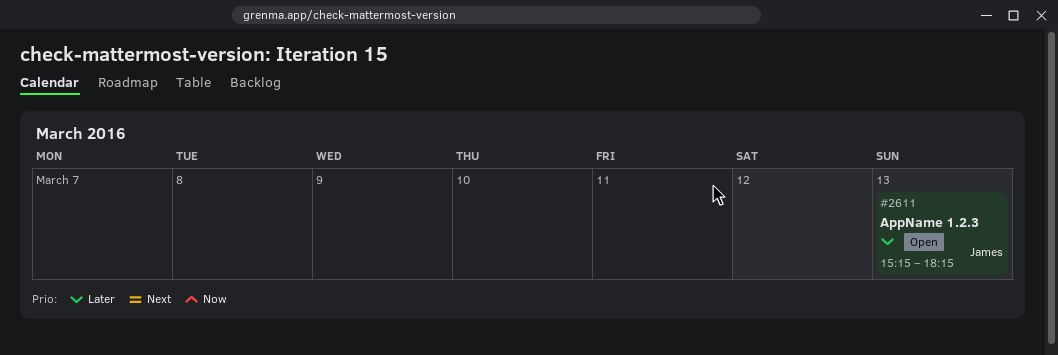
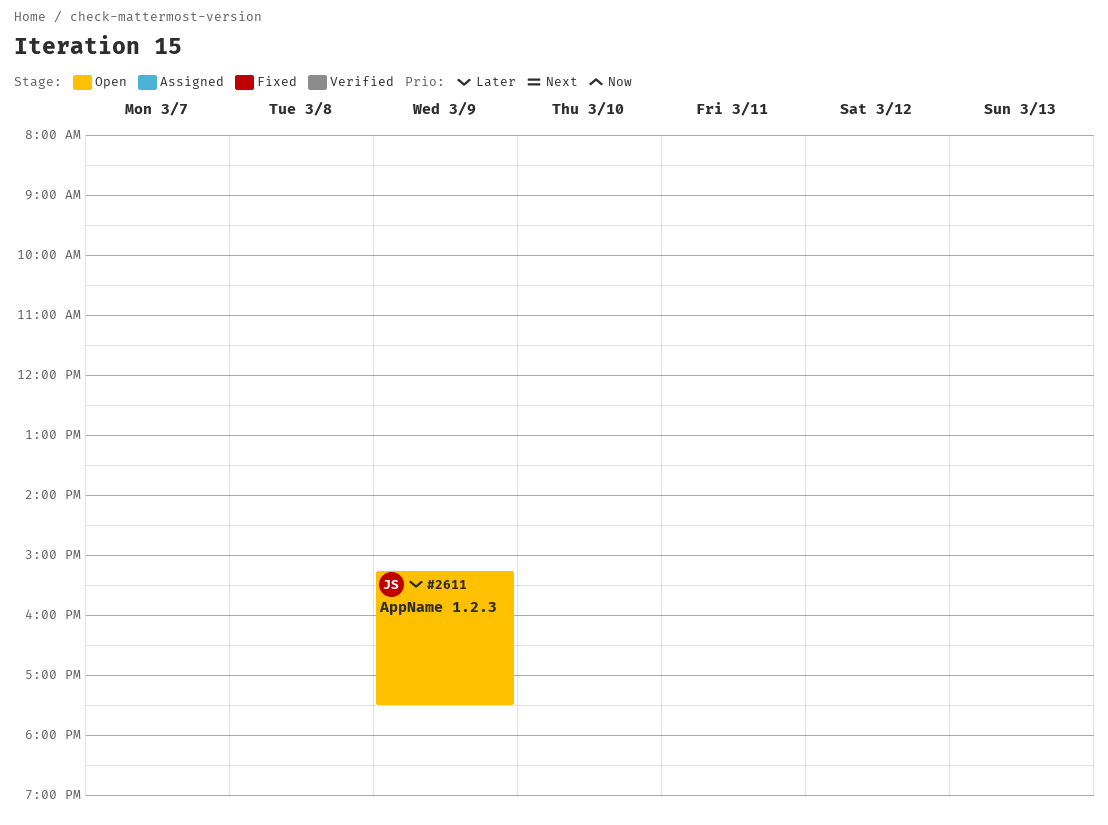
#2611, day: Mar 13 -> Mar 9
#2611, ends: 18:15 -> 17:30

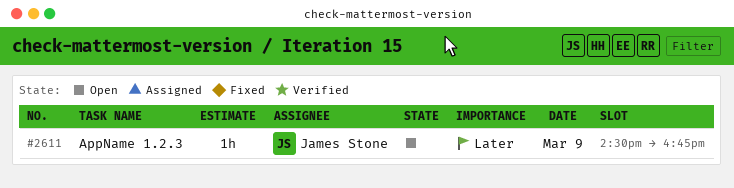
#2611, begins: 15:15 -> 14:30
#2611, ends: 17:30 -> 16:45

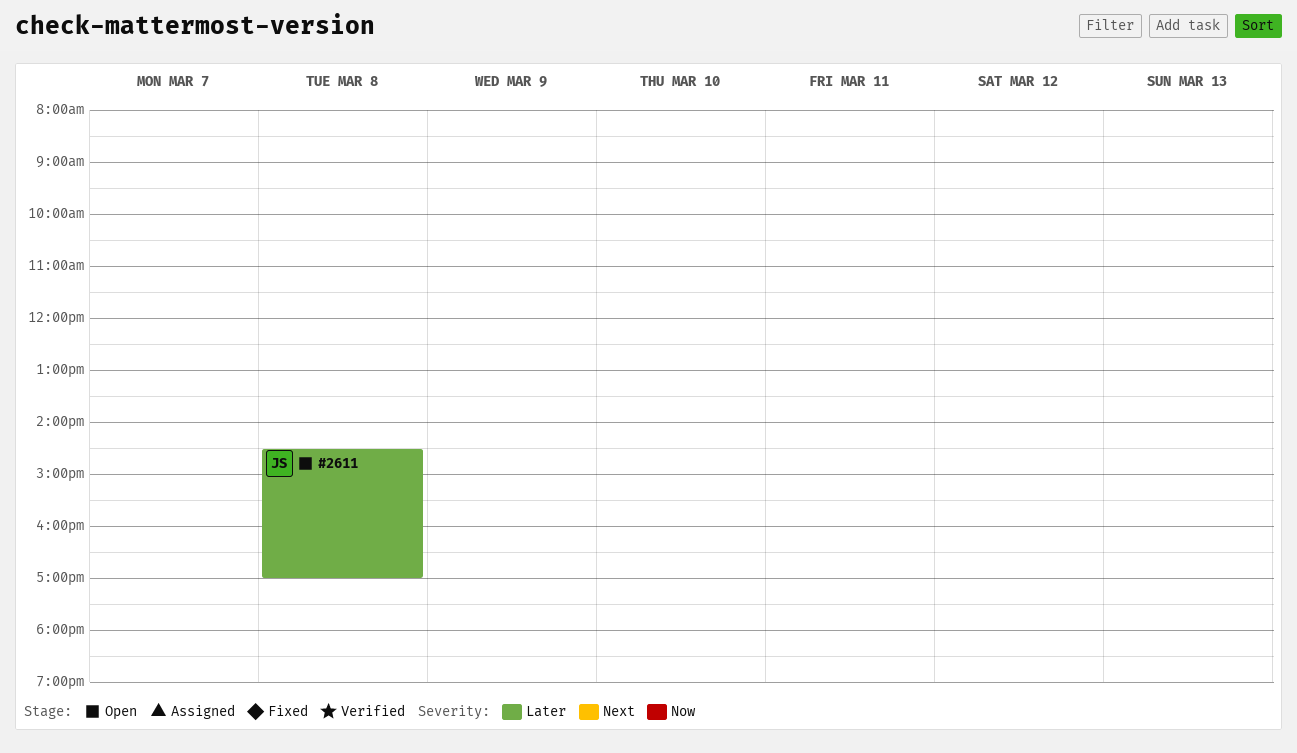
#2611, day: Mar 9 -> Mar 8
#2611, ends: 16:45 -> 17:00

